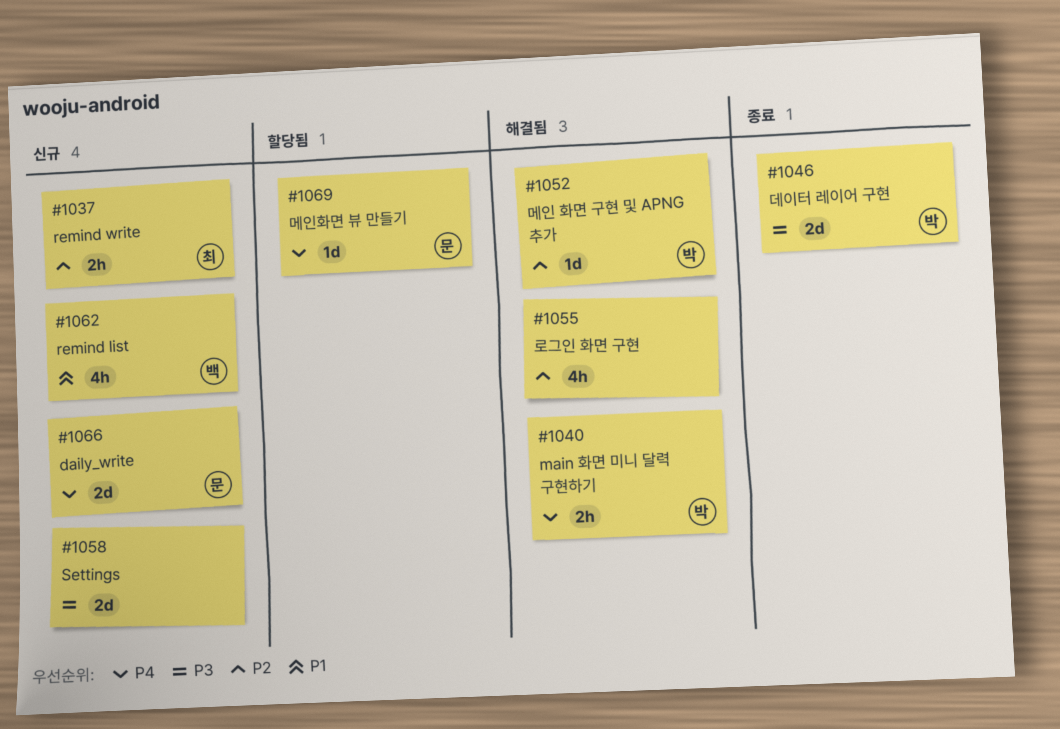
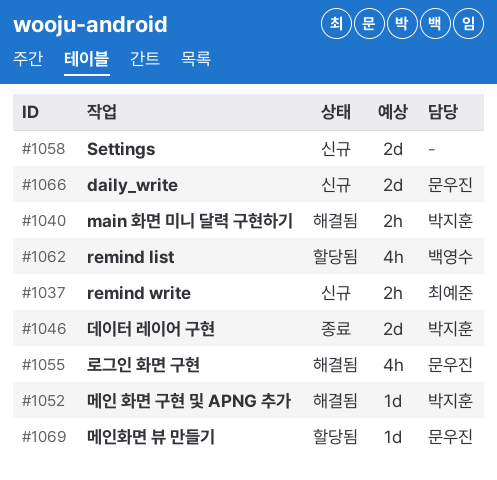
#1055, owner: none -> 문우진
#1062, status: 신규 -> 할당됨

